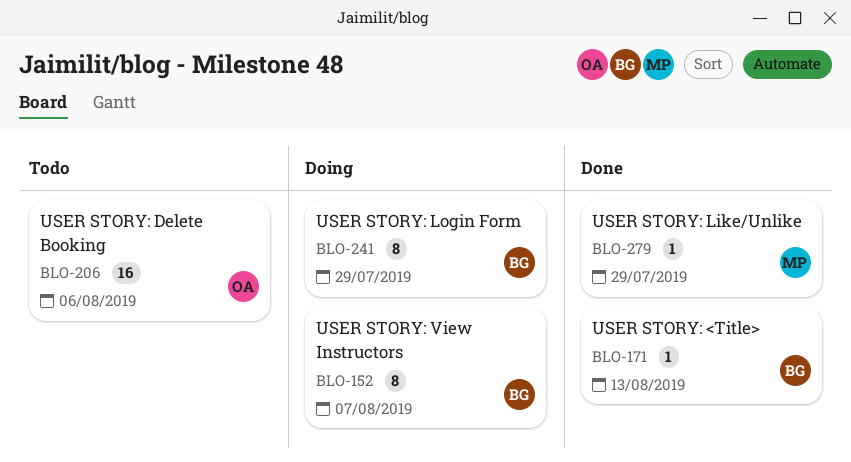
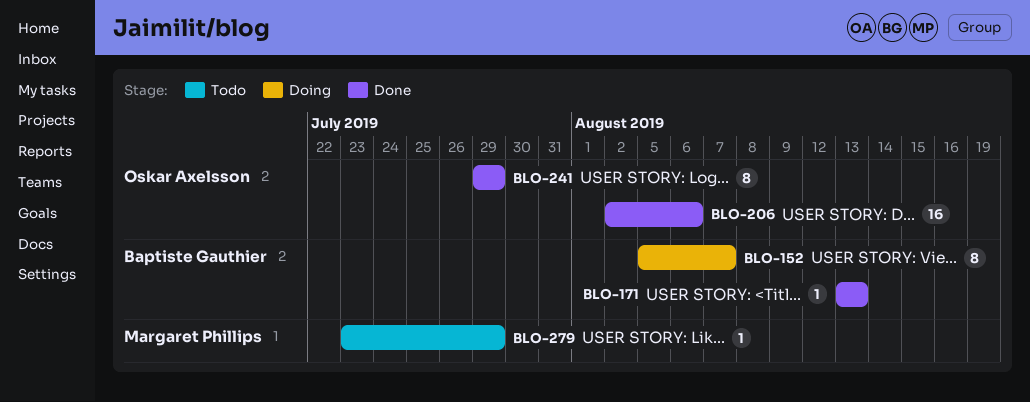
BLO-206, status: Todo -> Done
BLO-241, status: Doing -> Done
BLO-241, owner: Baptiste Gauthier -> Oskar Axelsson
BLO-279, status: Done -> Todo

